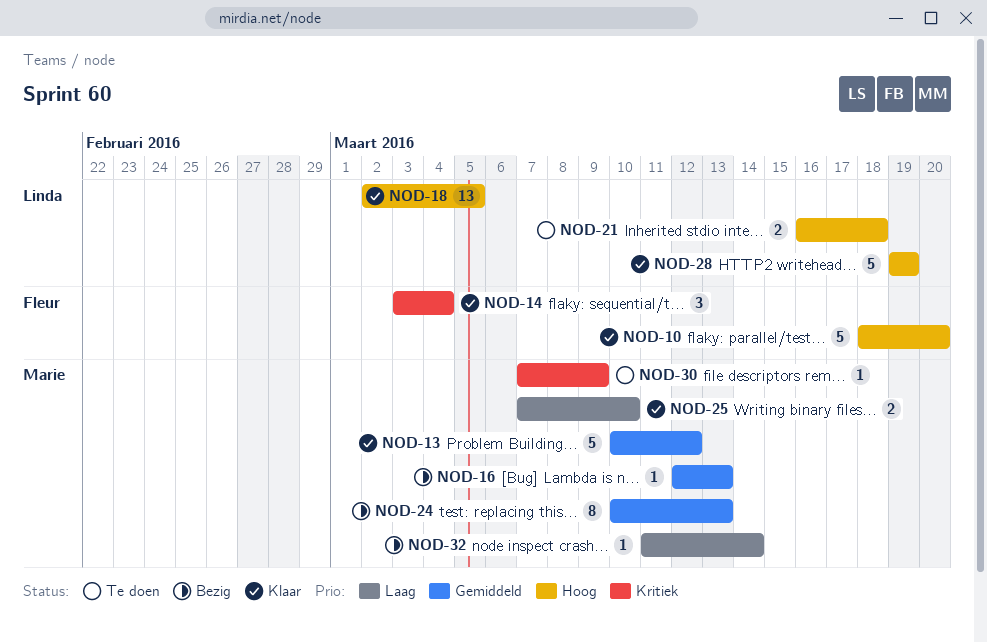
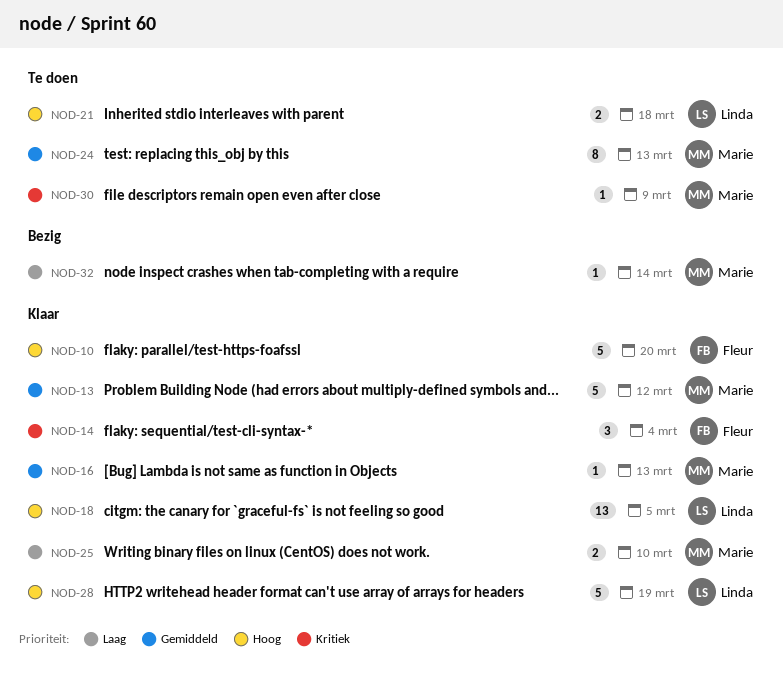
NOD-16, status: Bezig -> Klaar
NOD-24, status: Bezig -> Te doen

